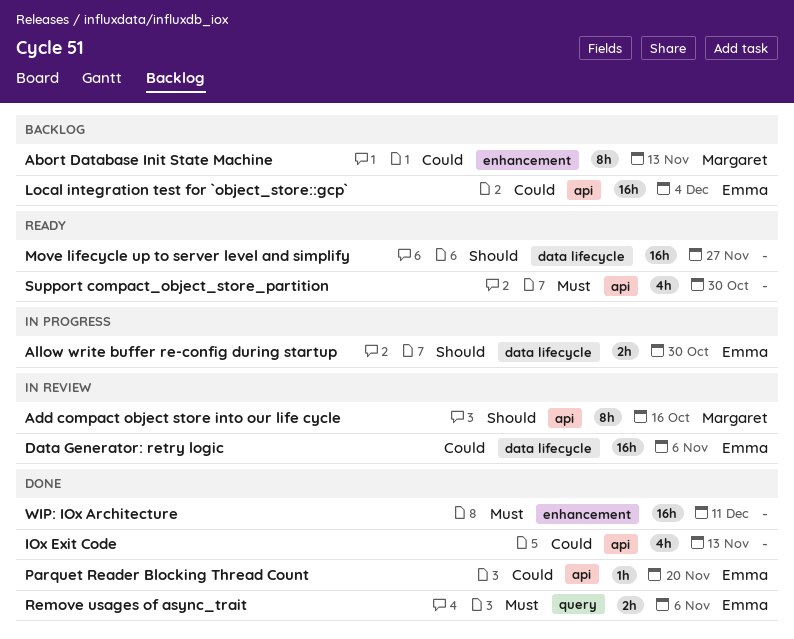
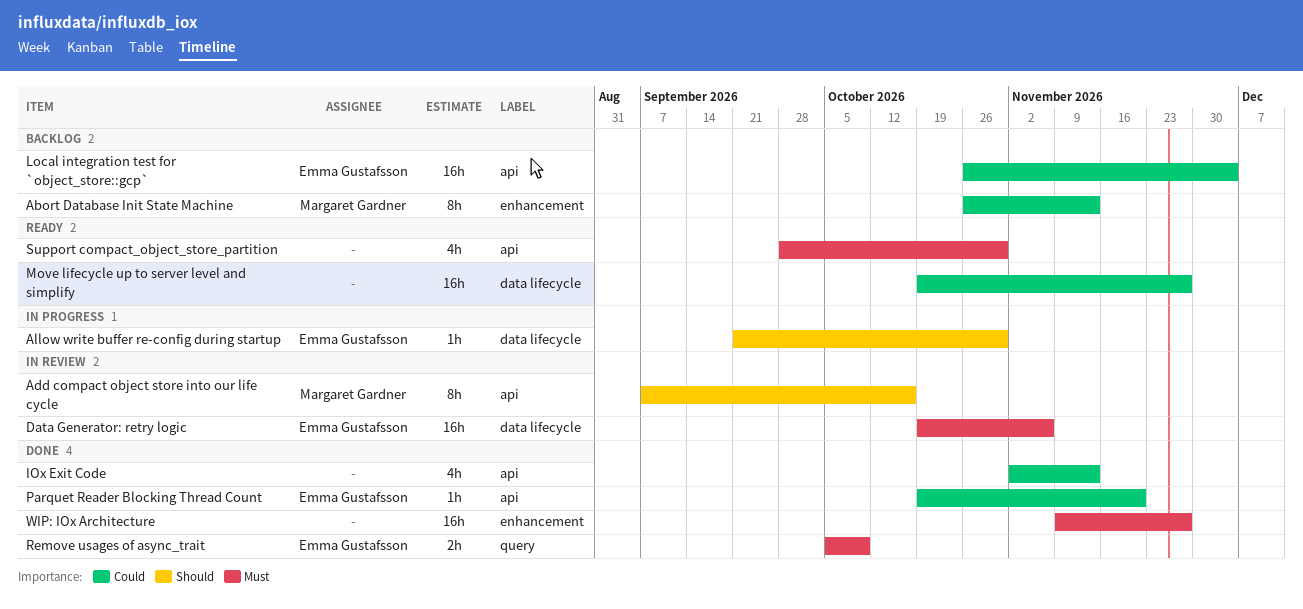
Allow write buffer re-config during startup, estimate: 2h -> 1h
Data Generator: retry logic, priority: Could -> Must
Move lifecycle up to server level and simplify, priority: Should -> Could
Remove usages of async_trait, due: Nov 6 -> Oct 9
WIP: IOx Architecture, due: Dec 11 -> Nov 27

